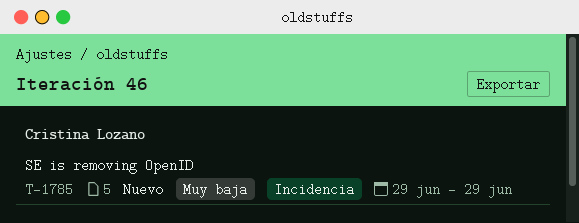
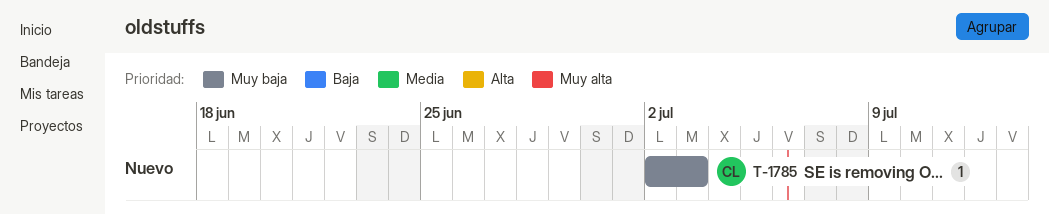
T-1785, start: Jun 29 -> Jul 2
T-1785, due: Jun 29 -> Jul 3

